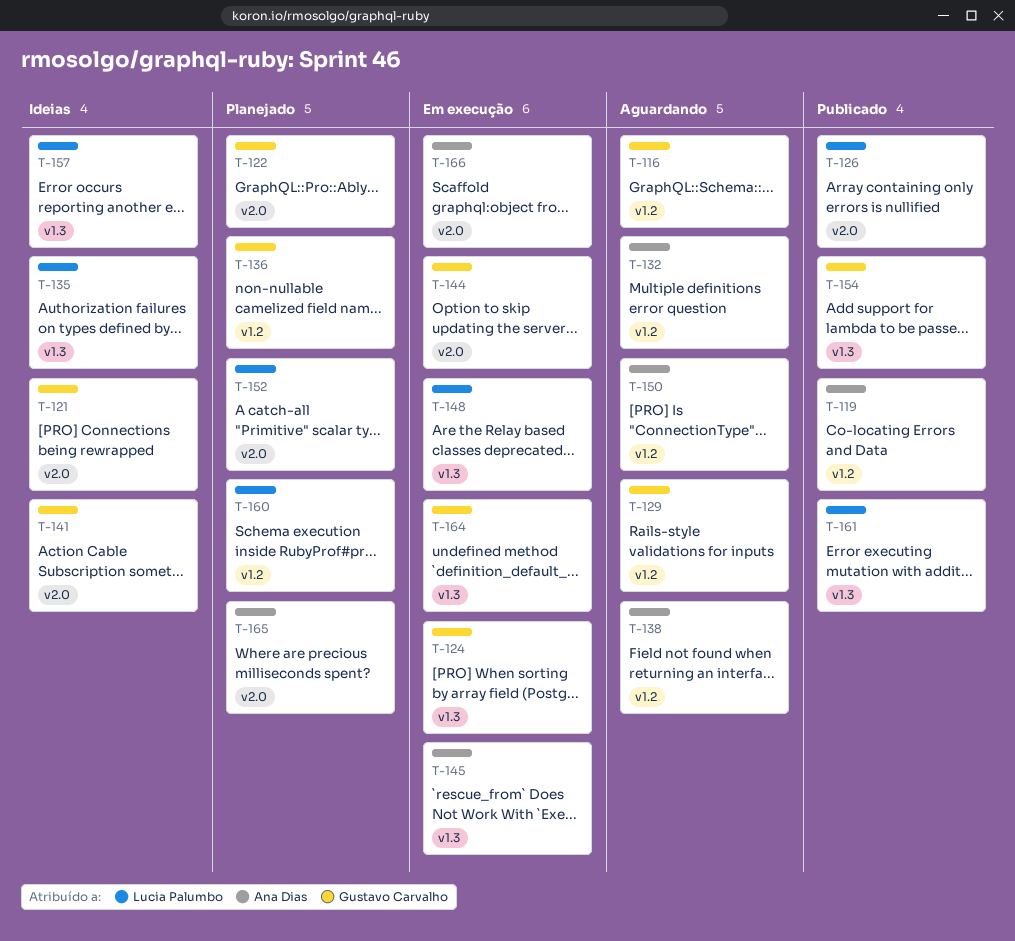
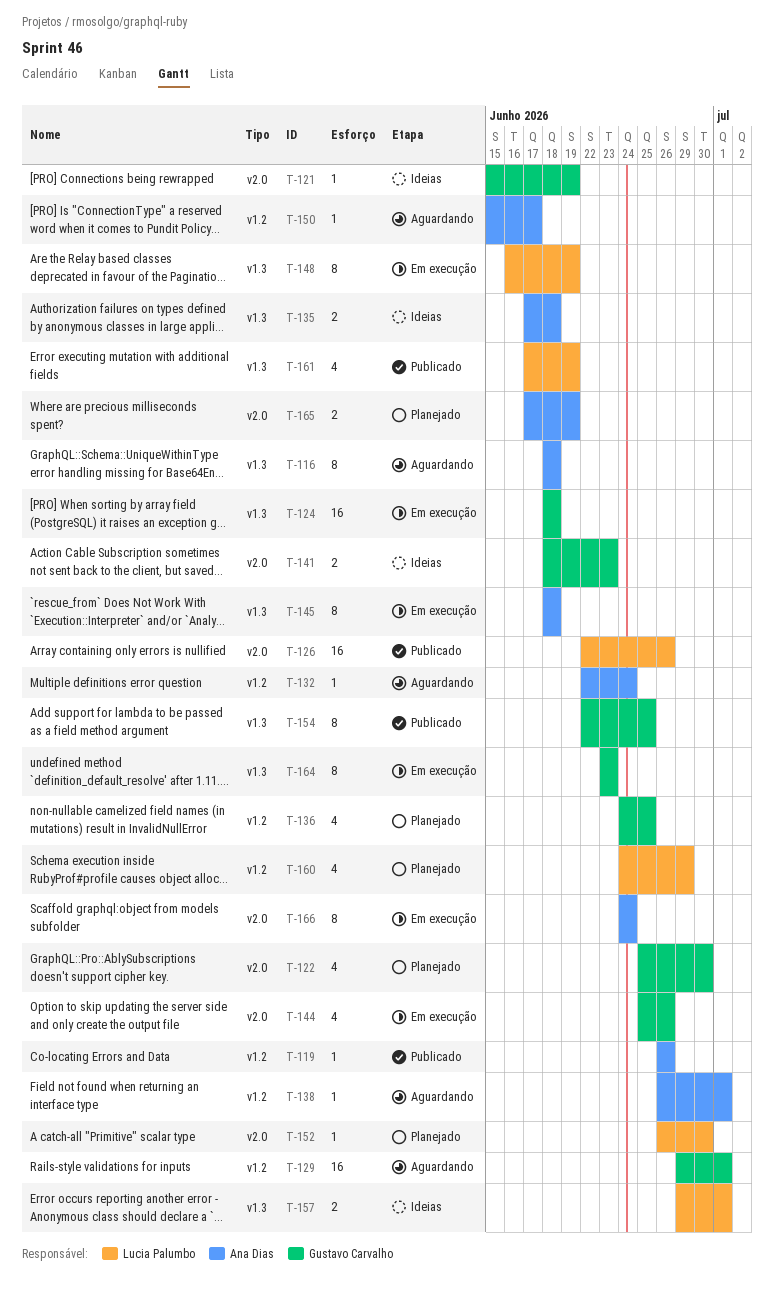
T-116, owner: Gustavo Carvalho -> Ana Dias
T-116, label: v1.2 -> v1.3
T-135, owner: Lucia Palumbo -> Ana Dias

